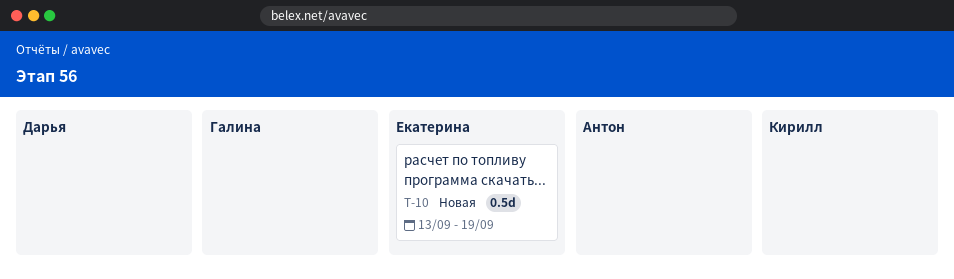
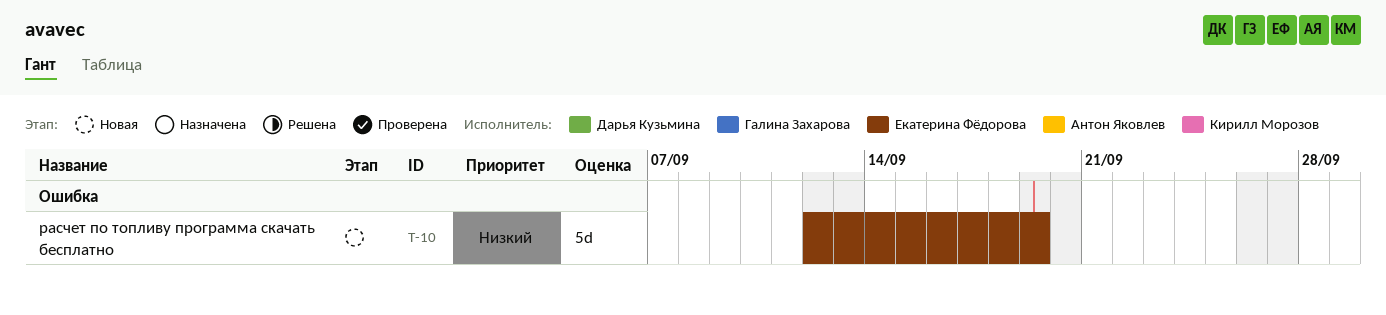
T-10, estimate: 0.5d -> 5d
T-10, start: Sep 13 -> Sep 12

